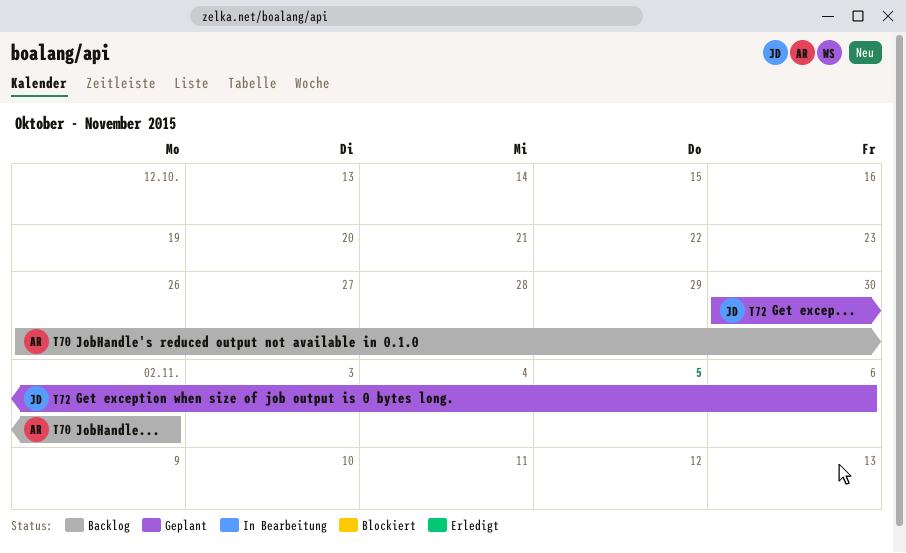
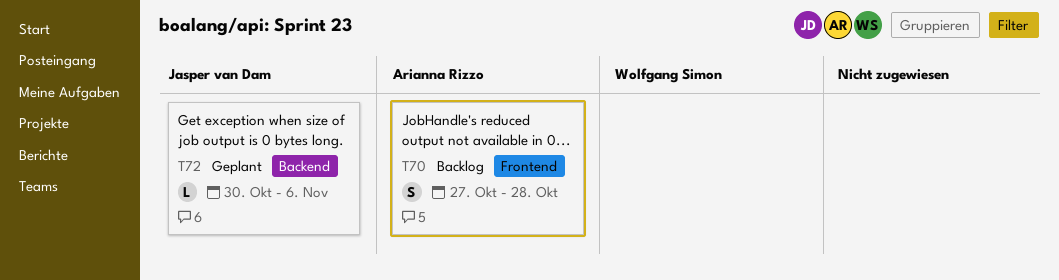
T70, start: Oct 26 -> Oct 27
T70, due: Nov 2 -> Oct 28

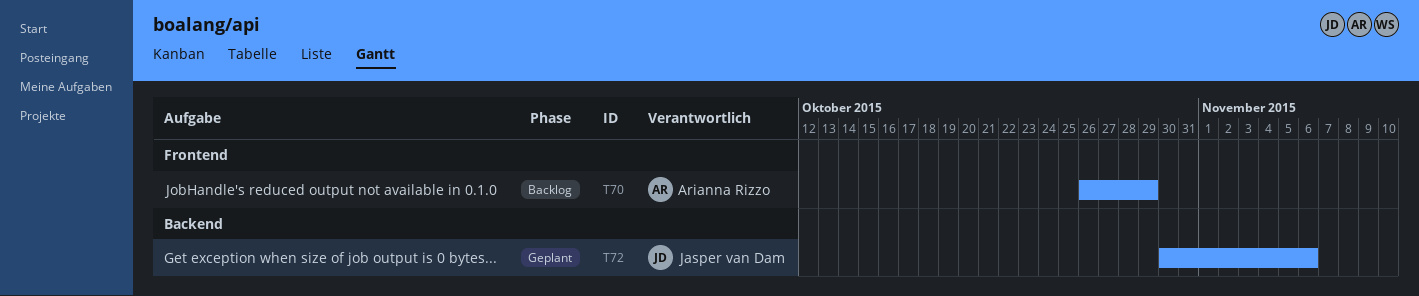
T70, start: Oct 27 -> Oct 26
T70, due: Oct 28 -> Oct 29

